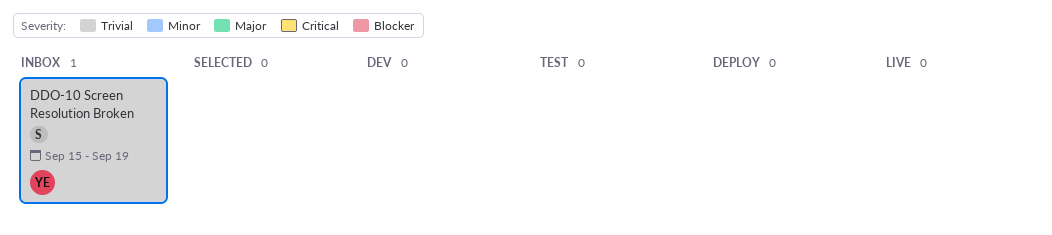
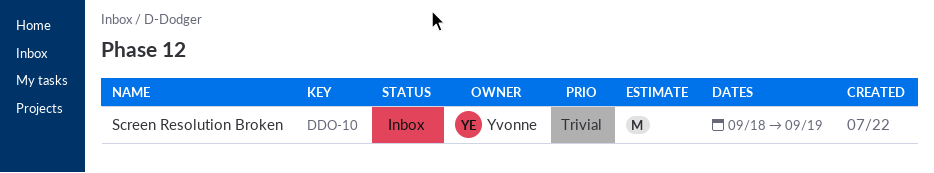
DDO-10, estimate: S -> M
DDO-10, start: Sep 15 -> Sep 18

